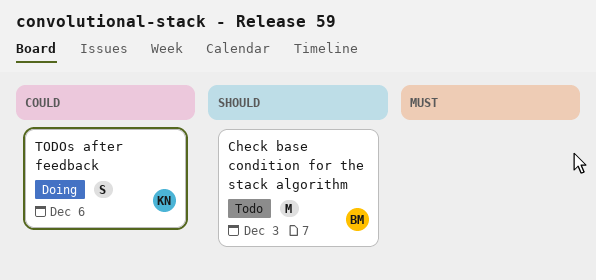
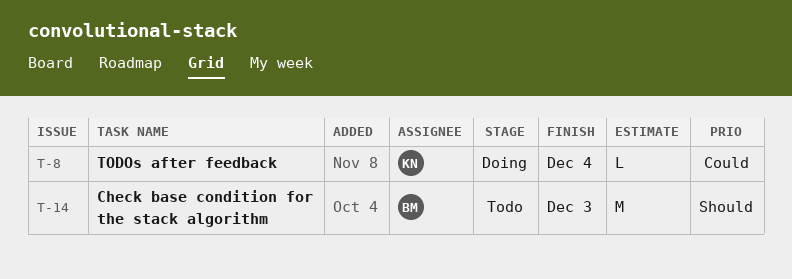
TODOs after feedback, estimate: S -> L
TODOs after feedback, due: Dec 6 -> Dec 4

